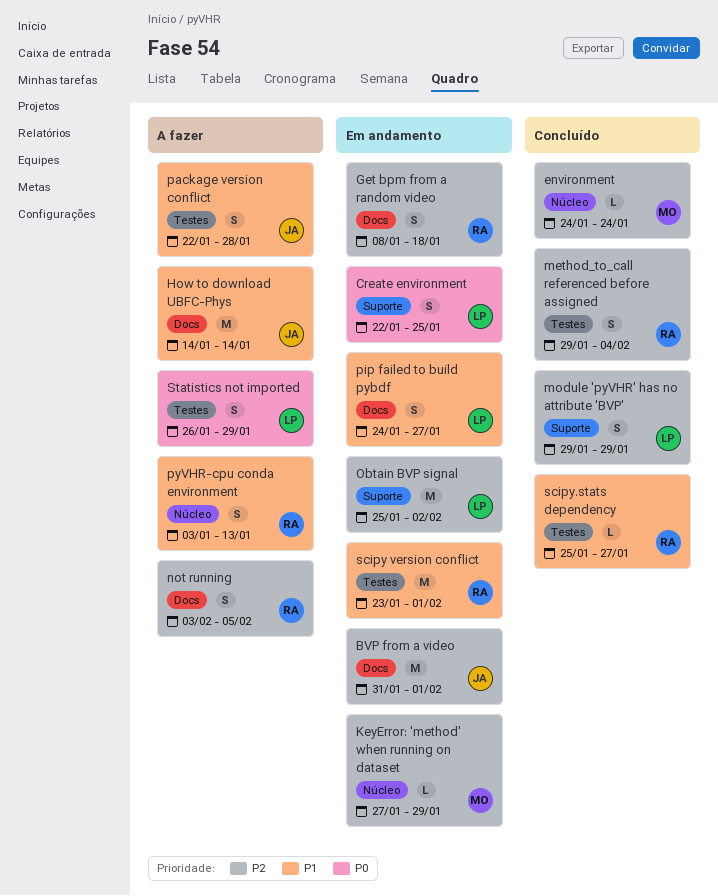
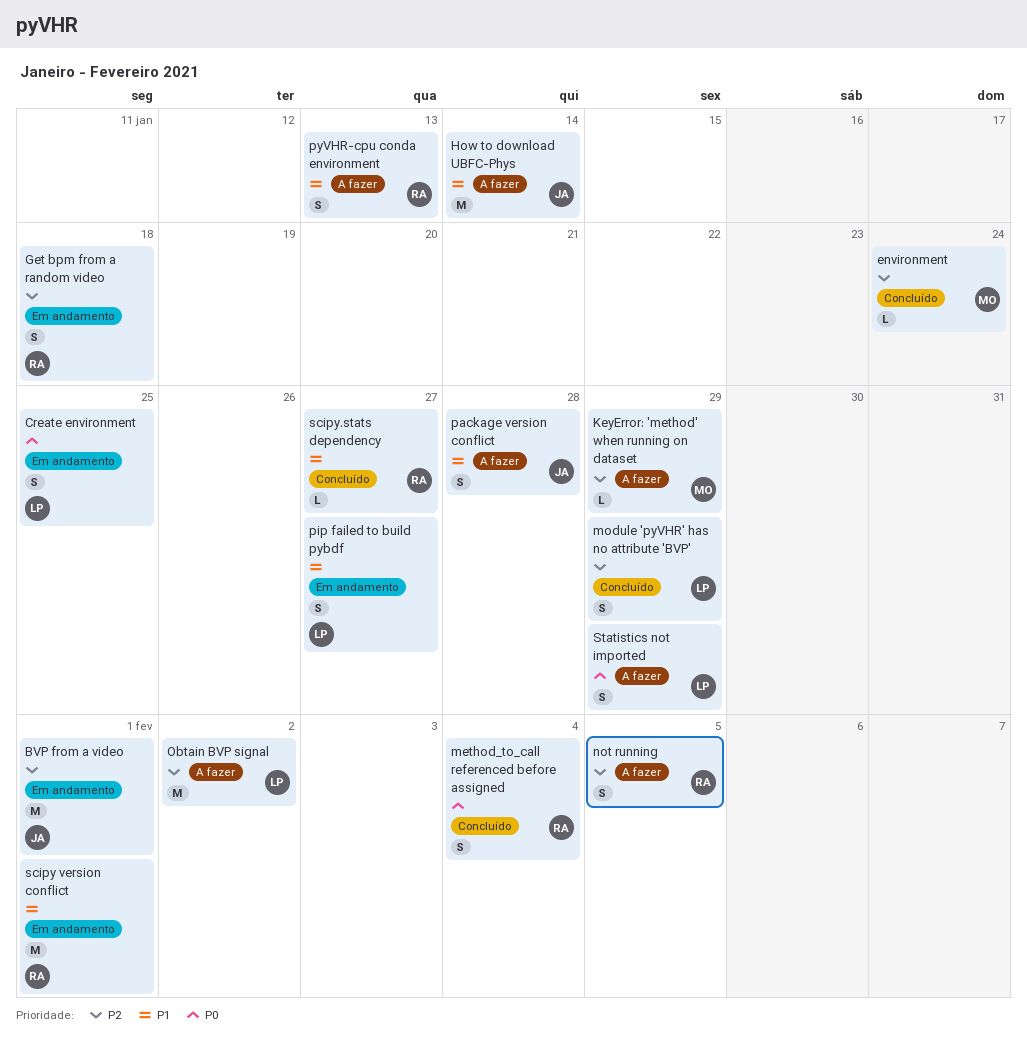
KeyError: 'method' when running on dataset, status: Em andamento -> A fazer
method_to_call referenced before assigned, priority: P2 -> P0
Obtain BVP signal, status: Em andamento -> A fazer

